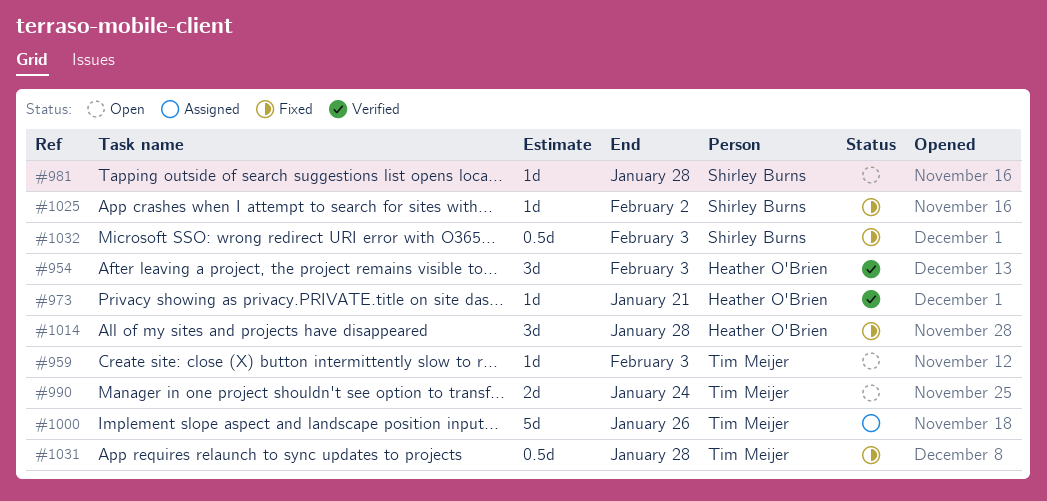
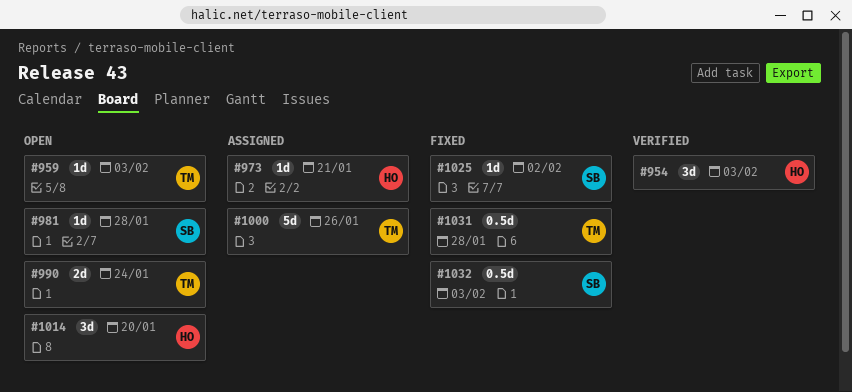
#973, status: Verified -> Assigned
#1014, status: Fixed -> Open
#1014, due: Jan 28 -> Jan 20

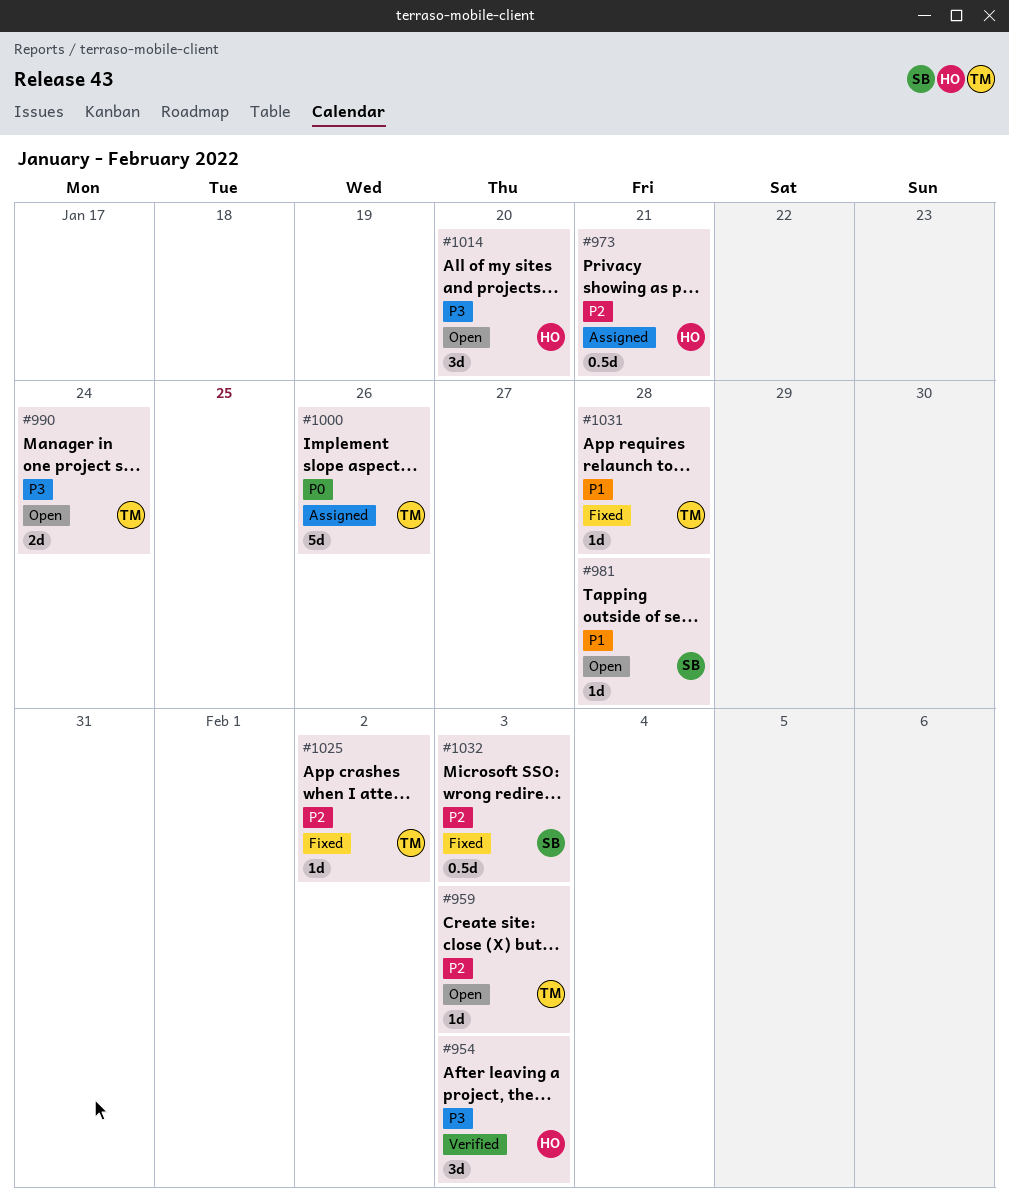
#973, estimate: 1d -> 0.5d
#1025, owner: SB -> TM
#1031, estimate: 0.5d -> 1d

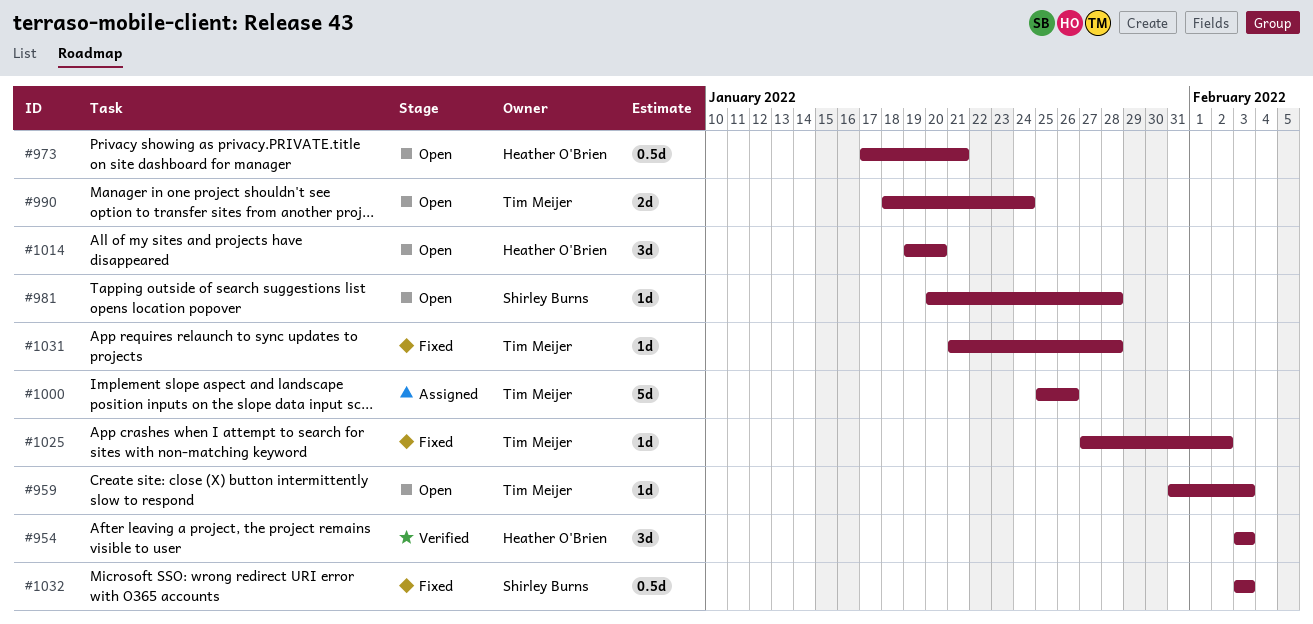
#973, status: Assigned -> Open

